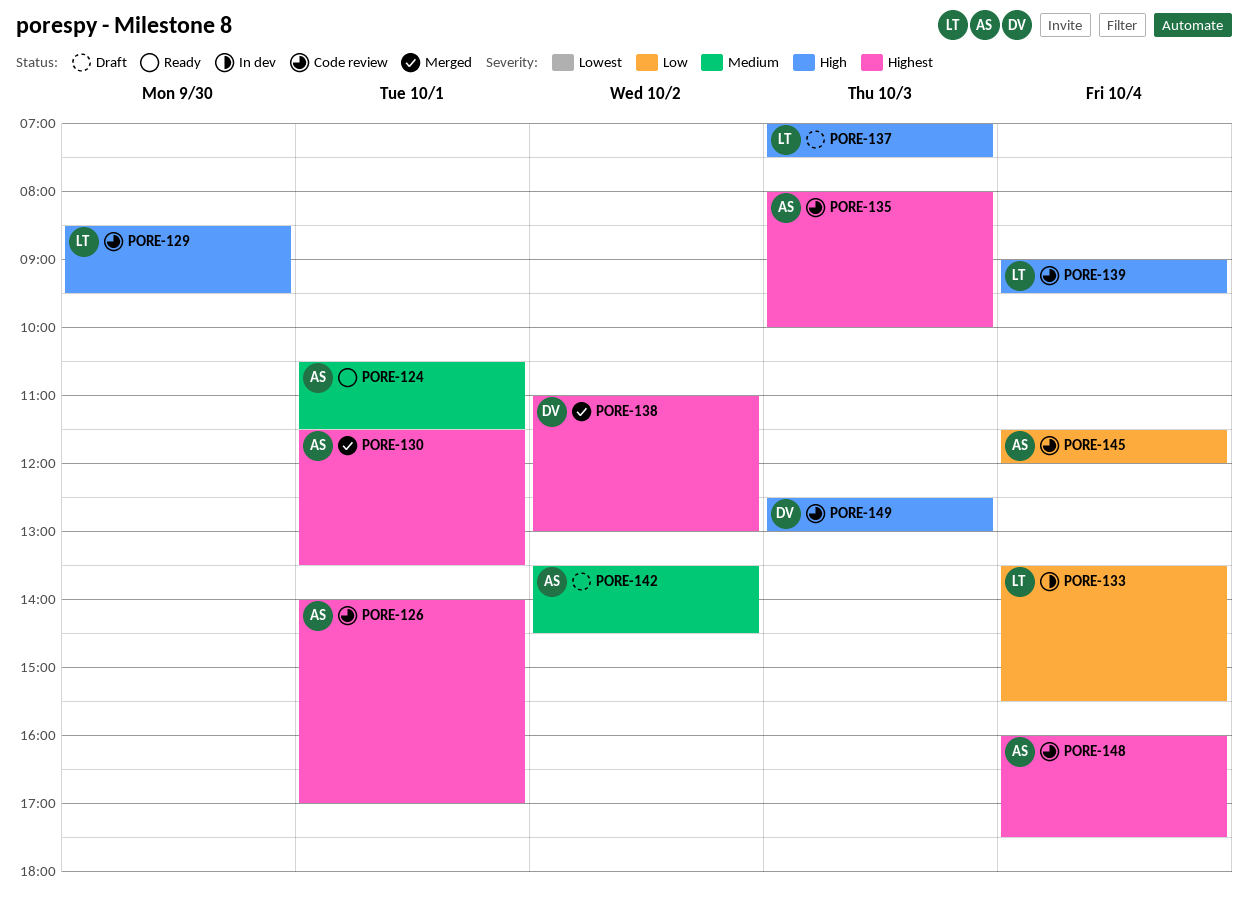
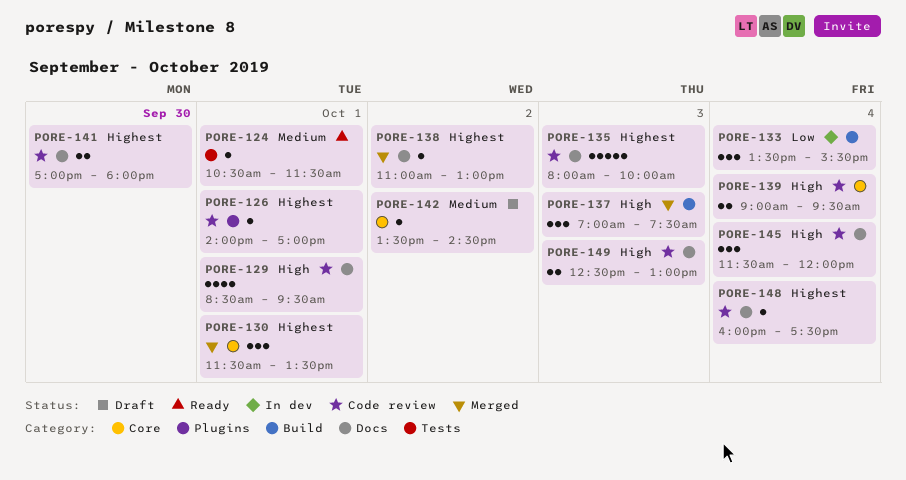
PORE-129, day: Sep 30 -> Oct 1
PORE-137, status: Draft -> Merged
PORE-141: none -> present
PORE-145, priority: Low -> High

